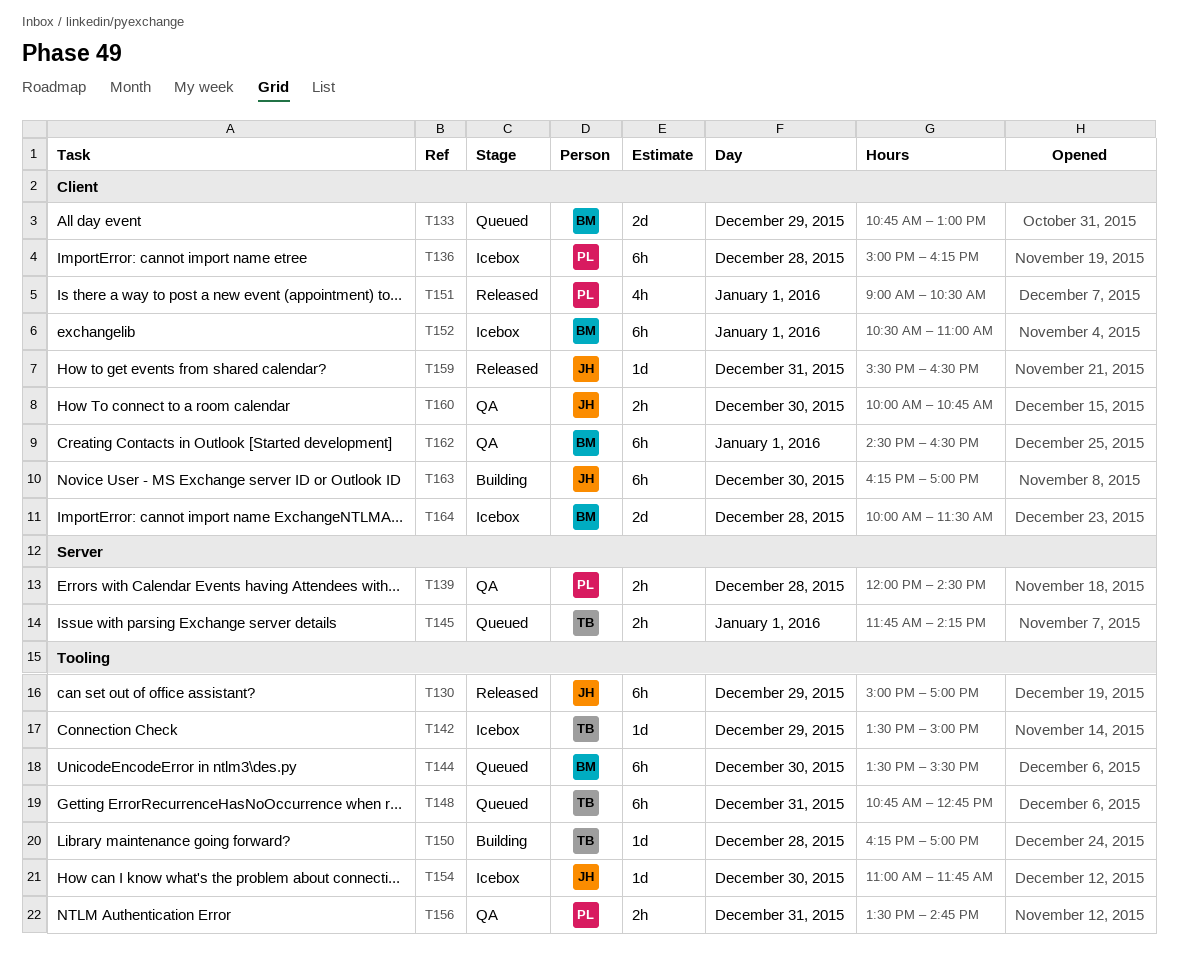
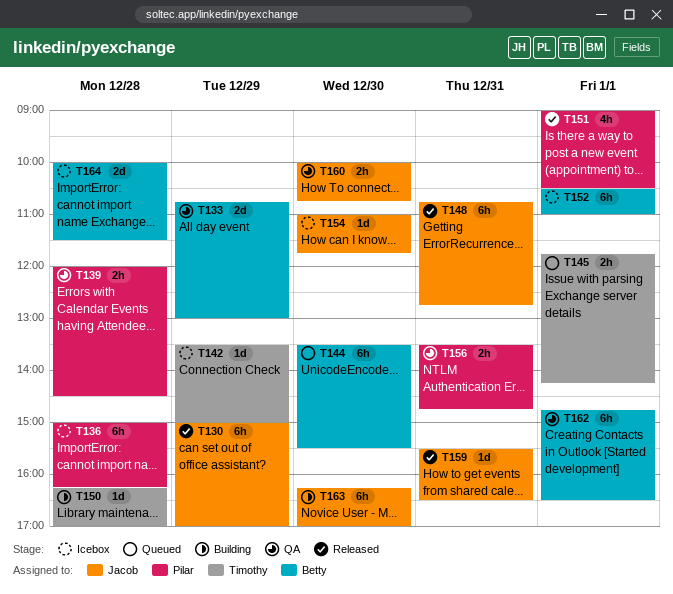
T133, status: Queued -> QA
T148, status: Queued -> Released
T148, owner: Timothy -> Jacob
T162, begins: 14:30 -> 14:45

